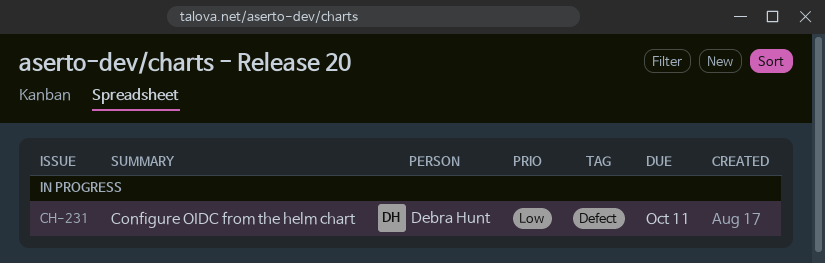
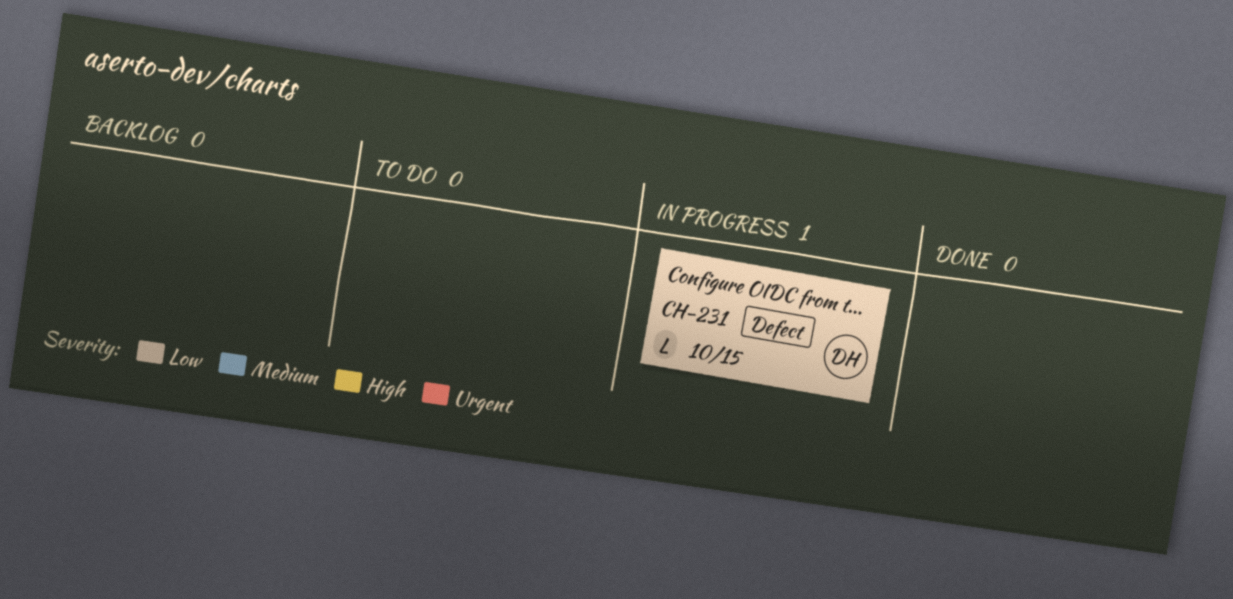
CH-231, due: Oct 11 -> Oct 15

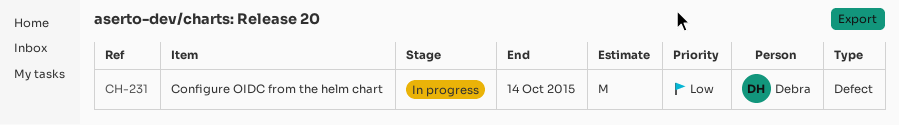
CH-231, estimate: L -> M
CH-231, due: Oct 15 -> Oct 14

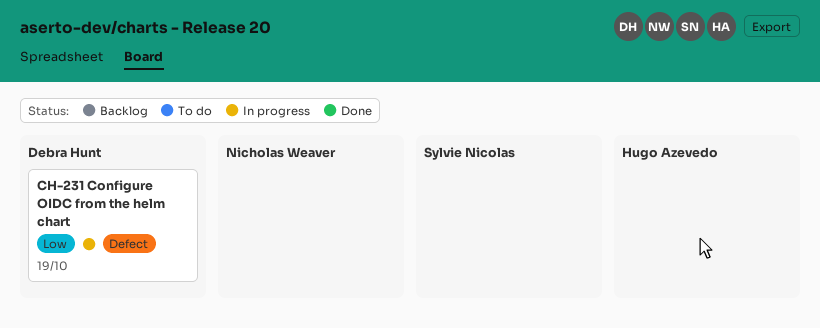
CH-231, due: Oct 14 -> Oct 19

